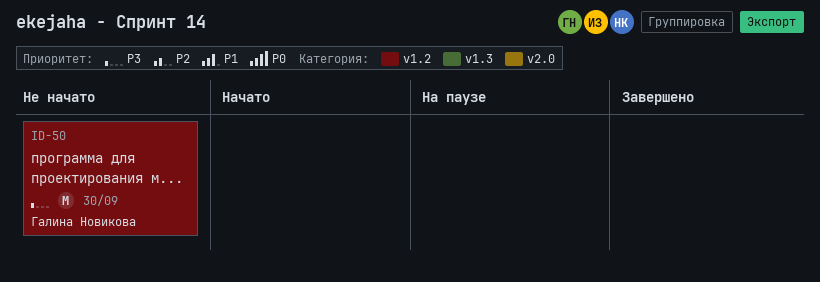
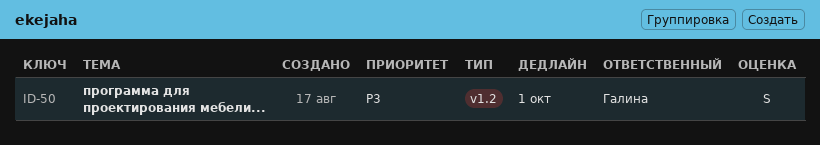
ID-50, estimate: M -> S
ID-50, due: Sep 30 -> Oct 1

